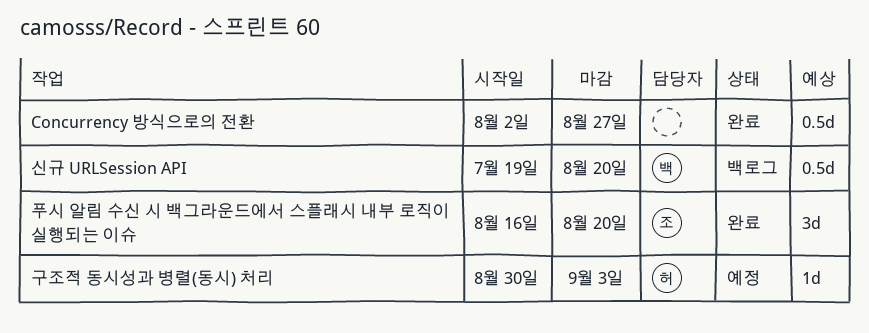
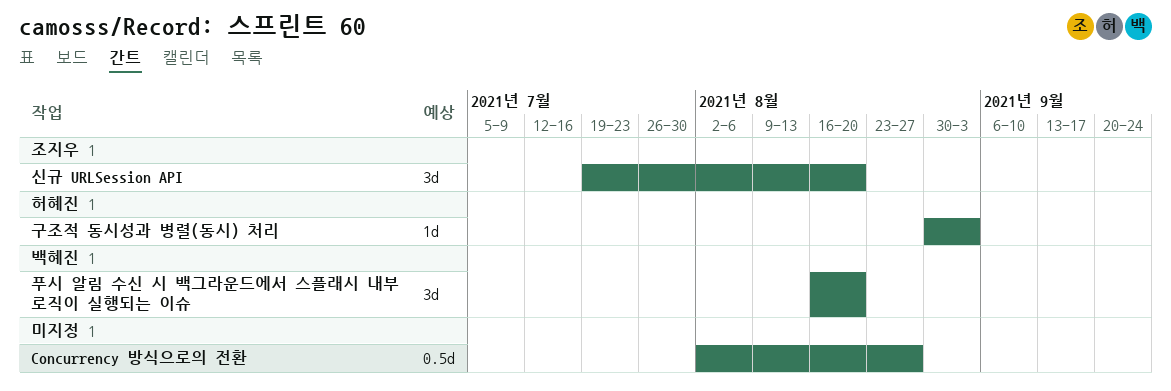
신규 URLSession API, owner: 백혜진 -> 조지우
신규 URLSession API, estimate: 0.5d -> 3d
푸시 알림 수신 시 백그라운드에서 스플래시 내부 로직이 실행되는 이슈, owner: 조지우 -> 백혜진

